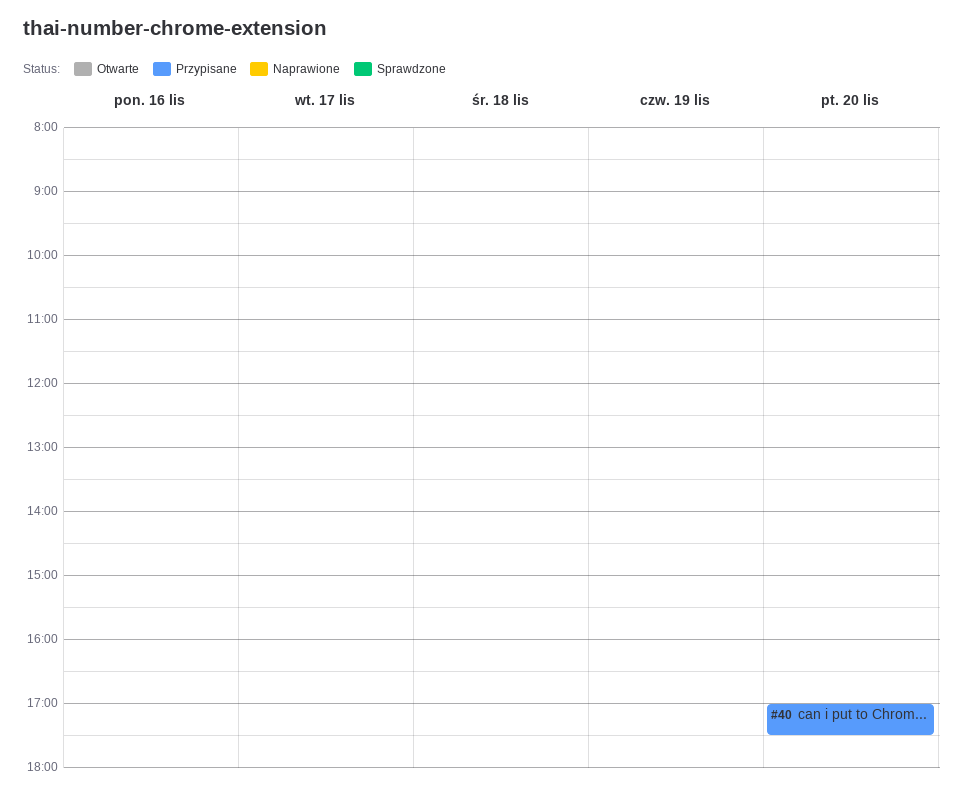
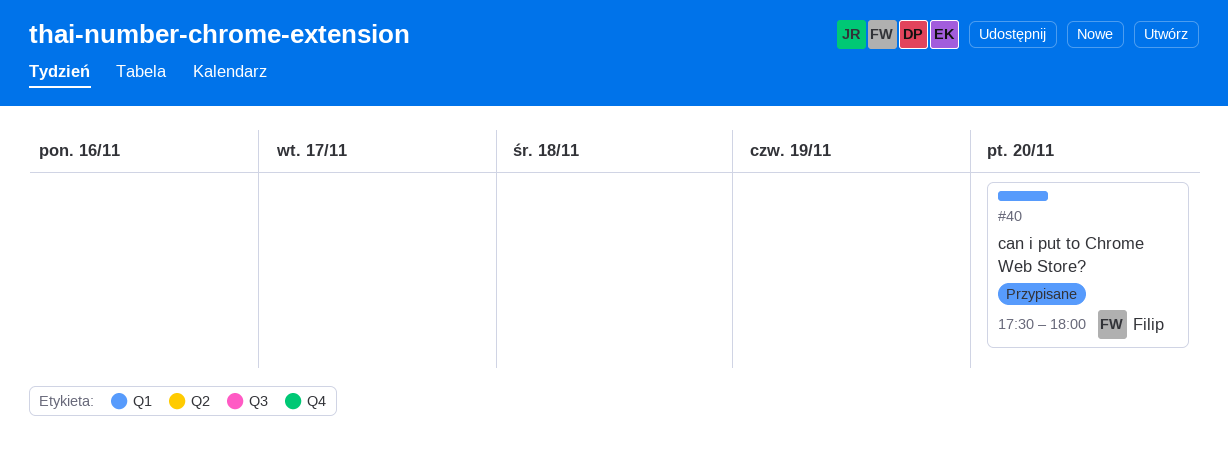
#40, begins: 17:00 -> 17:30
#40, ends: 17:30 -> 18:00

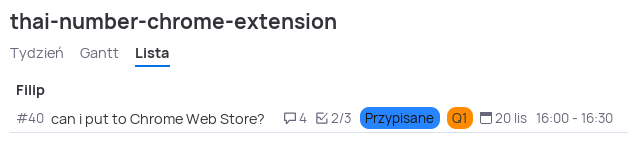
#40, begins: 17:30 -> 16:00
#40, ends: 18:00 -> 16:30

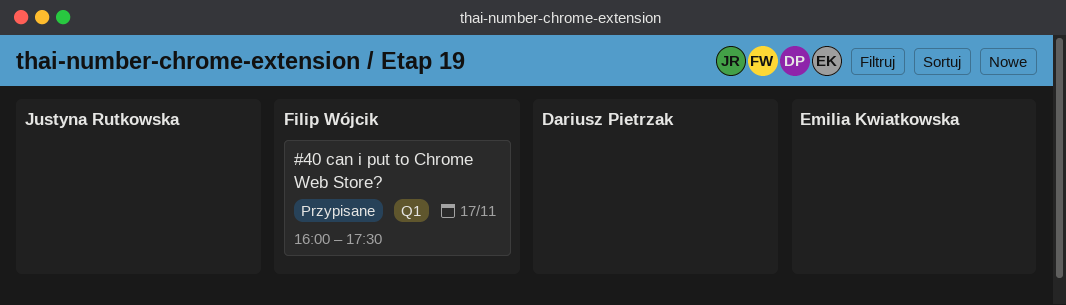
#40, day: Nov 20 -> Nov 17
#40, ends: 16:30 -> 17:30

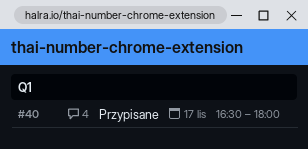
#40, begins: 16:00 -> 16:30
#40, ends: 17:30 -> 18:00

